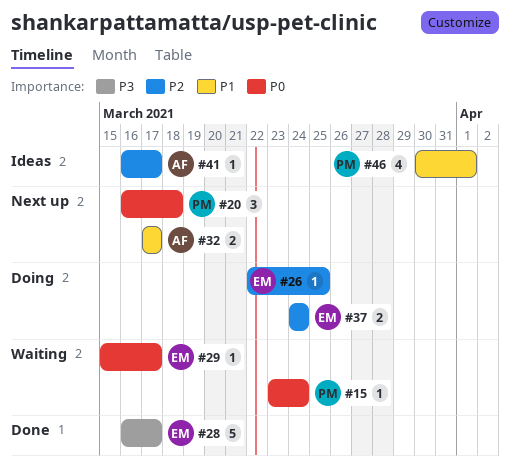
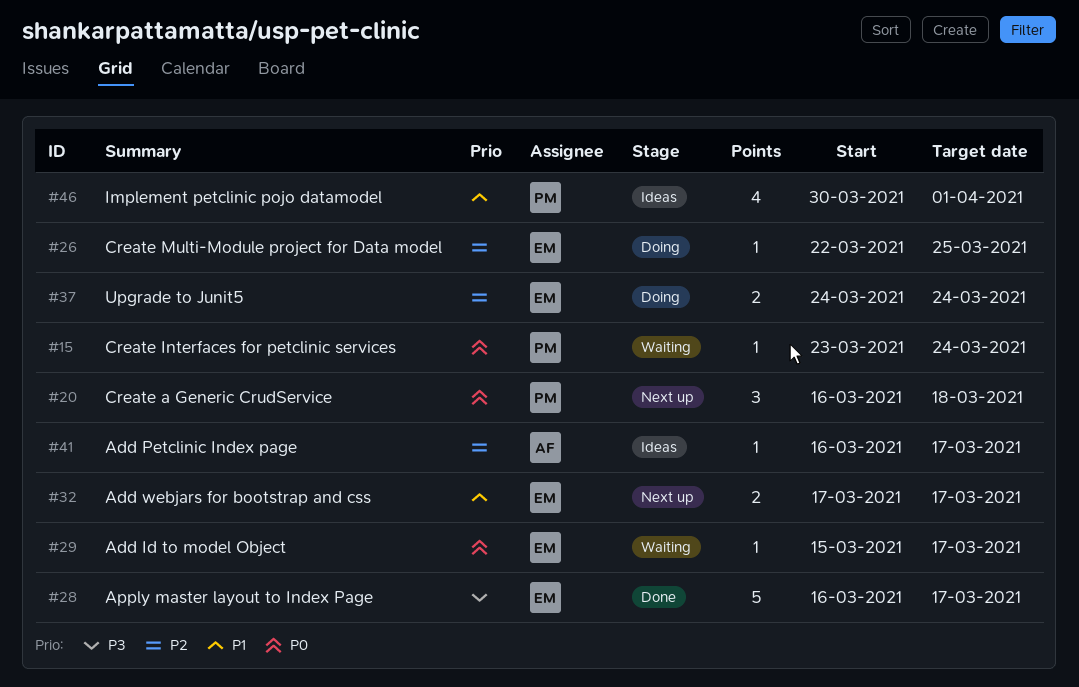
#32, owner: AF -> EM

